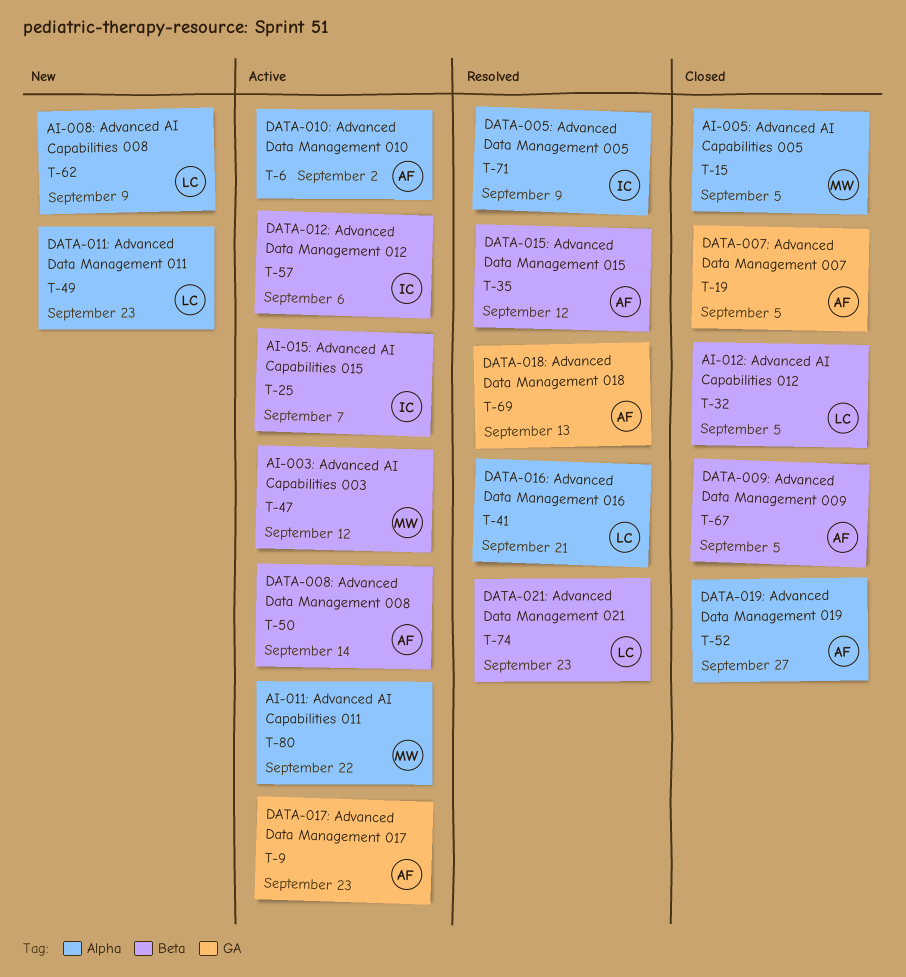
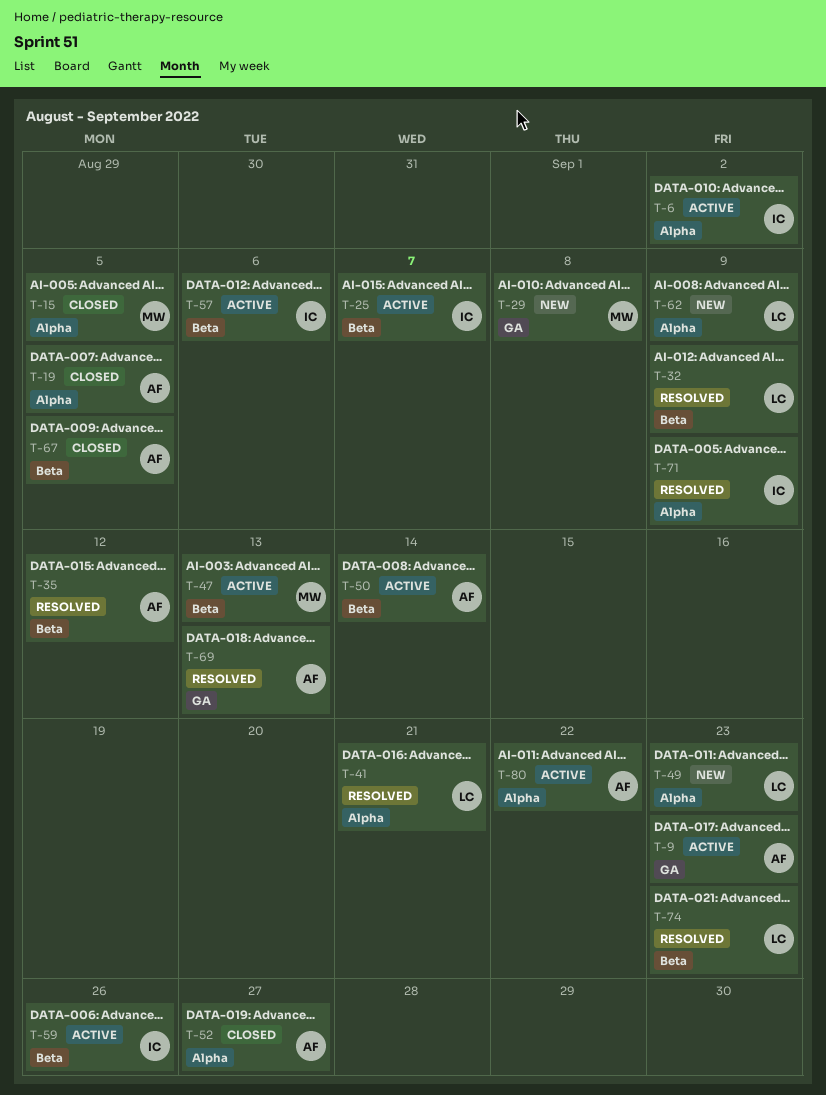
T-6, owner: AF -> IC
T-19, label: GA -> Alpha
T-29: none -> present
T-32, status: Closed -> Resolved
T-32, due: Sep 5 -> Sep 9
T-47, due: Sep 12 -> Sep 13
T-59: none -> present
T-80, owner: MW -> AF

